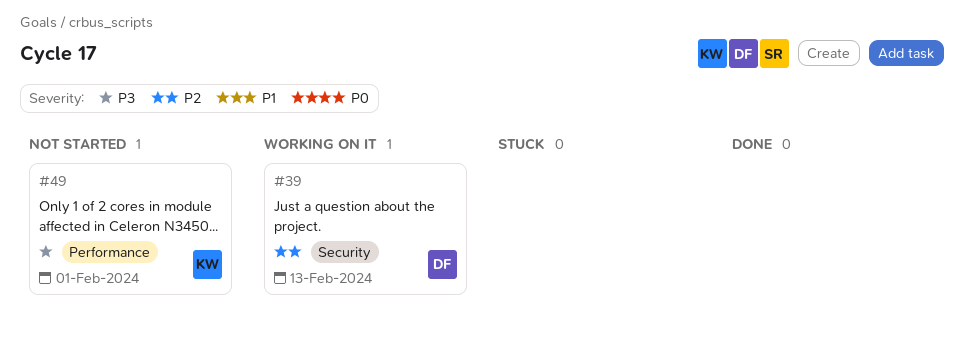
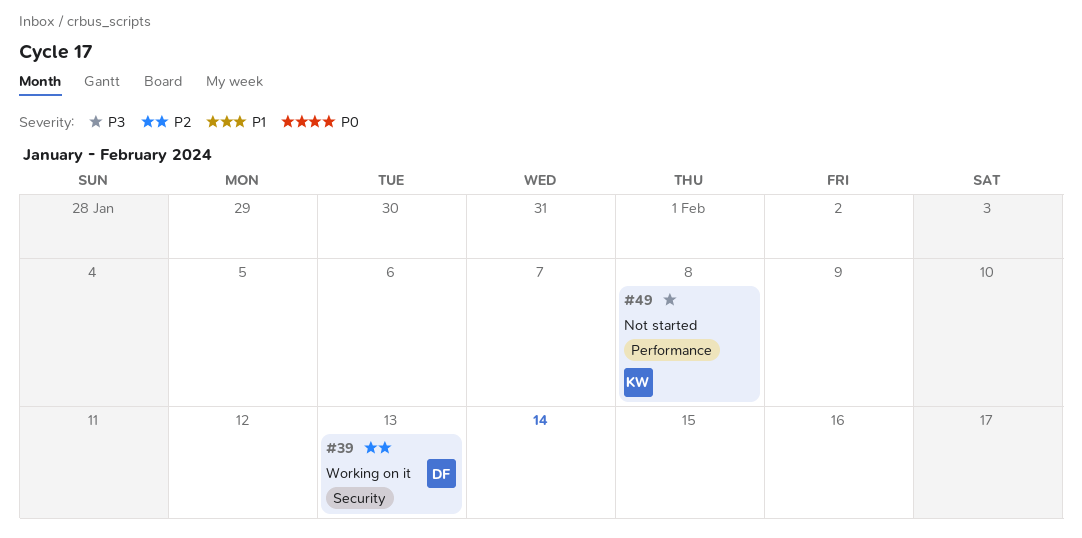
#49, due: Feb 1 -> Feb 8

